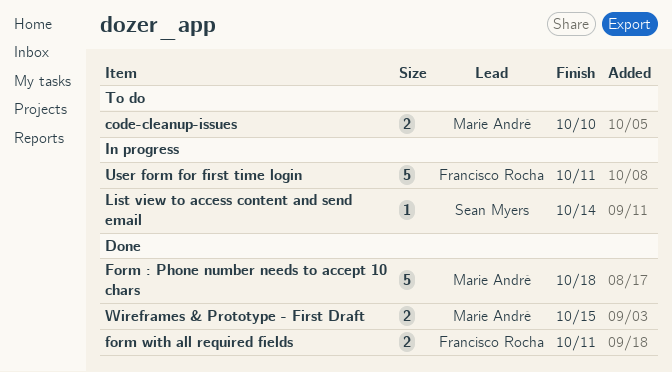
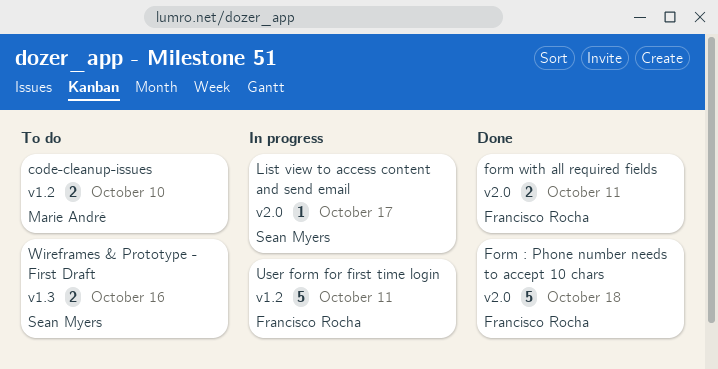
Form : Phone number needs to accept 10 chars, owner: Marie André -> Francisco Rocha
List view to access content and send email, due: Oct 14 -> Oct 17
Wireframes & Prototype - First Draft, status: Done -> To do
Wireframes & Prototype - First Draft, owner: Marie André -> Sean Myers
Wireframes & Prototype - First Draft, due: Oct 15 -> Oct 16

